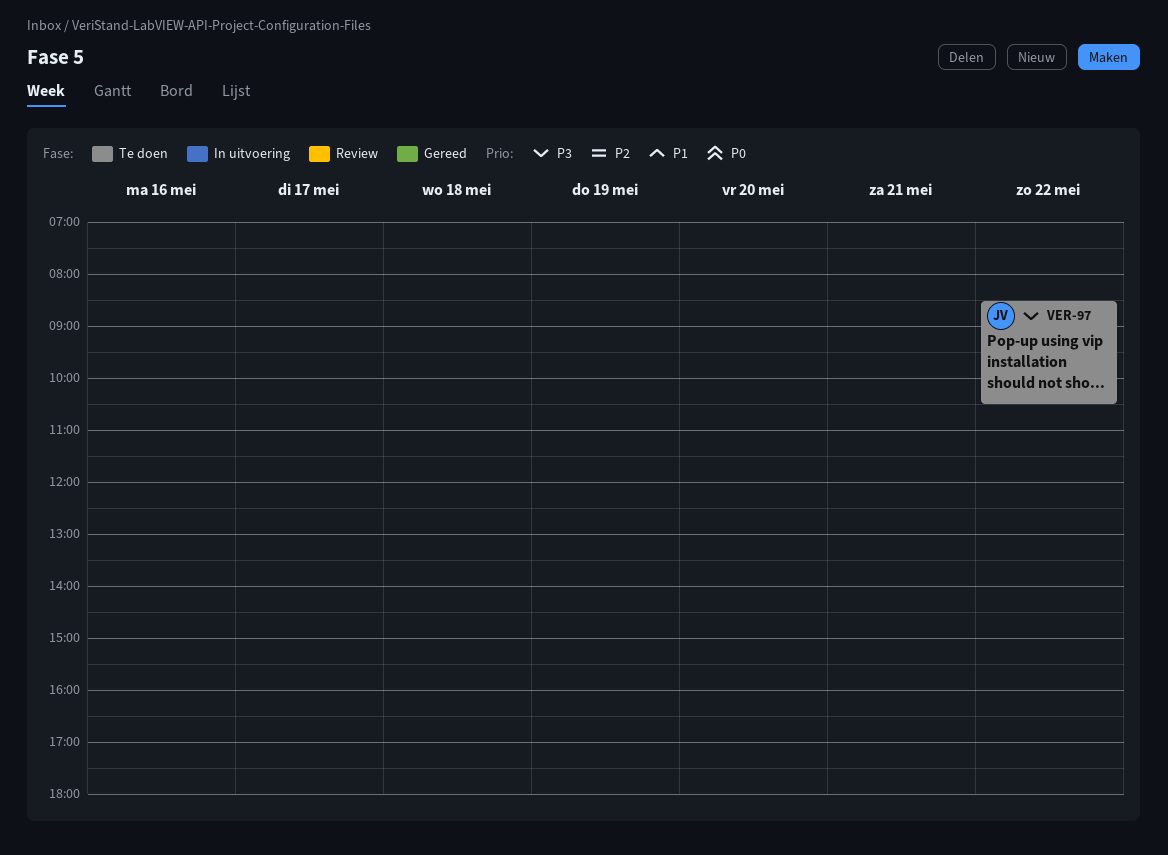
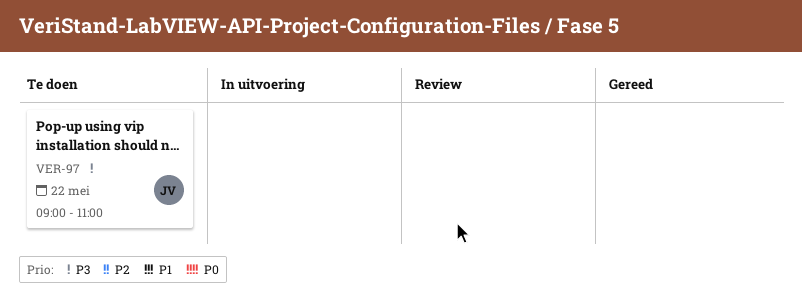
VER-97, begins: 08:30 -> 09:00
VER-97, ends: 10:30 -> 11:00

